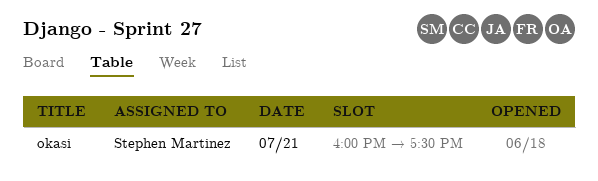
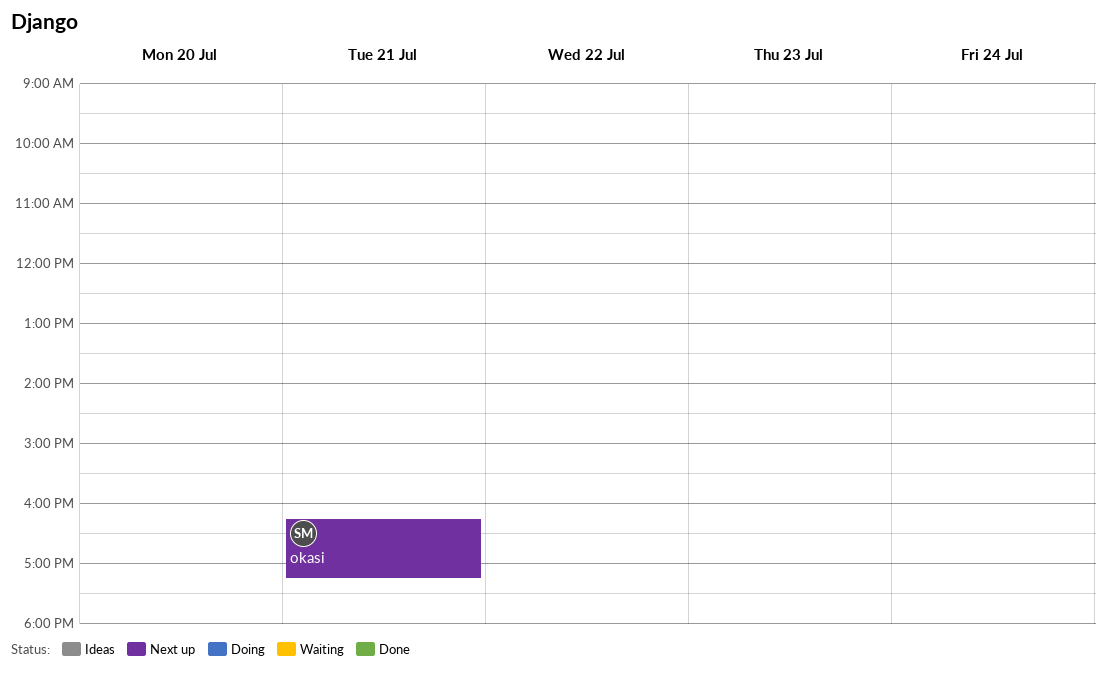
okasi, begins: 16:00 -> 16:15
okasi, ends: 17:30 -> 17:15

